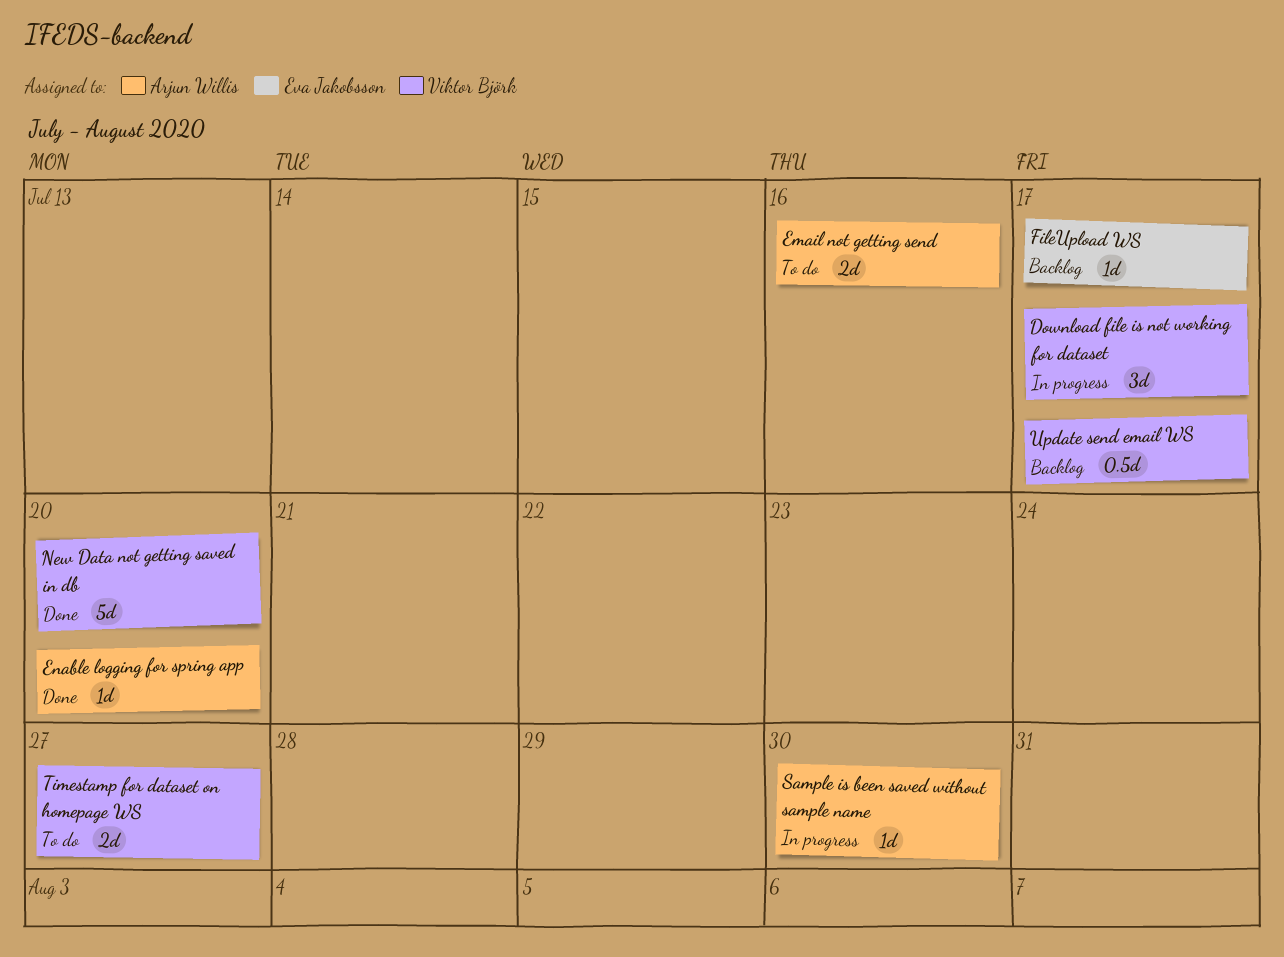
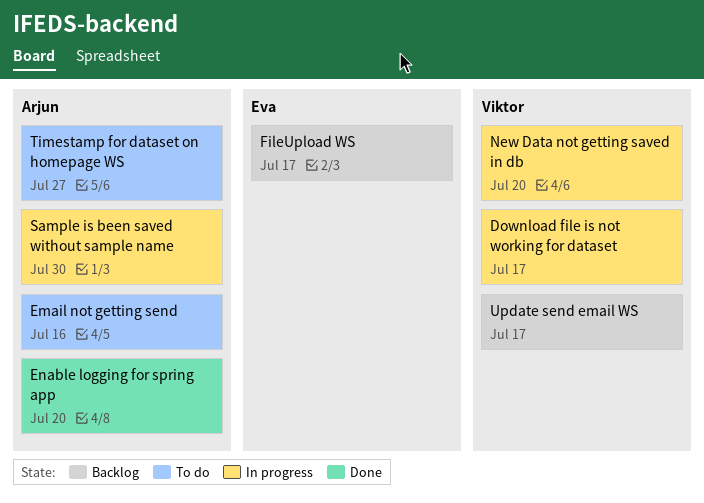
New Data not getting saved in db, status: Done -> In progress
Timestamp for dataset on homepage WS, owner: Viktor Björk -> Arjun Willis

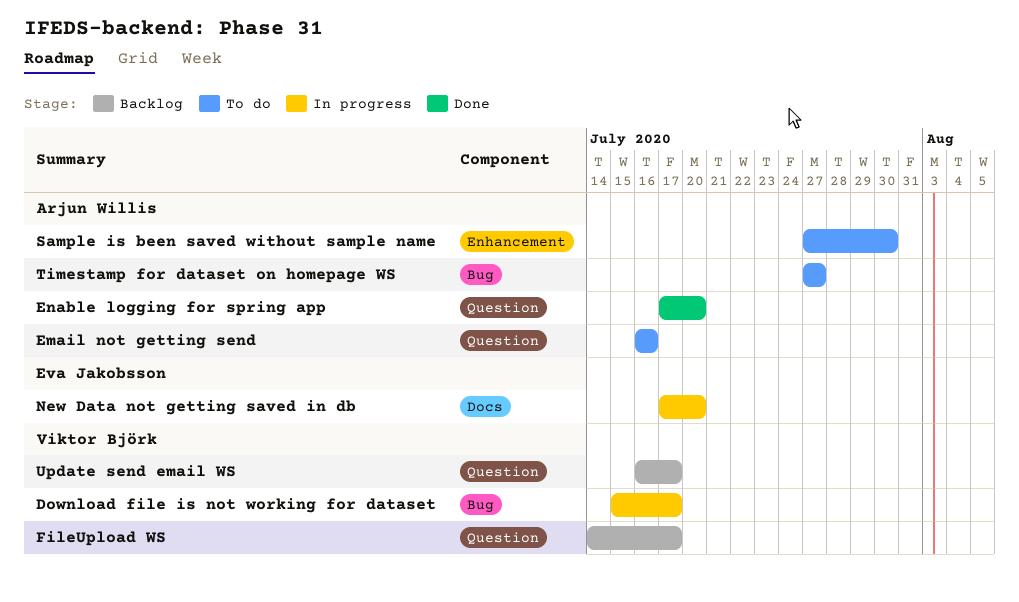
FileUpload WS, owner: Eva Jakobsson -> Viktor Björk
New Data not getting saved in db, owner: Viktor Björk -> Eva Jakobsson
Sample is been saved without sample name, status: In progress -> To do

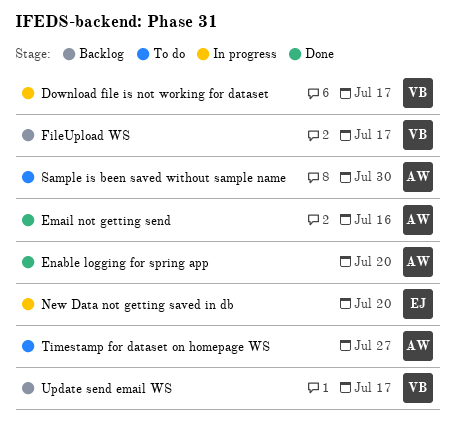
Email not getting send, status: To do -> Done

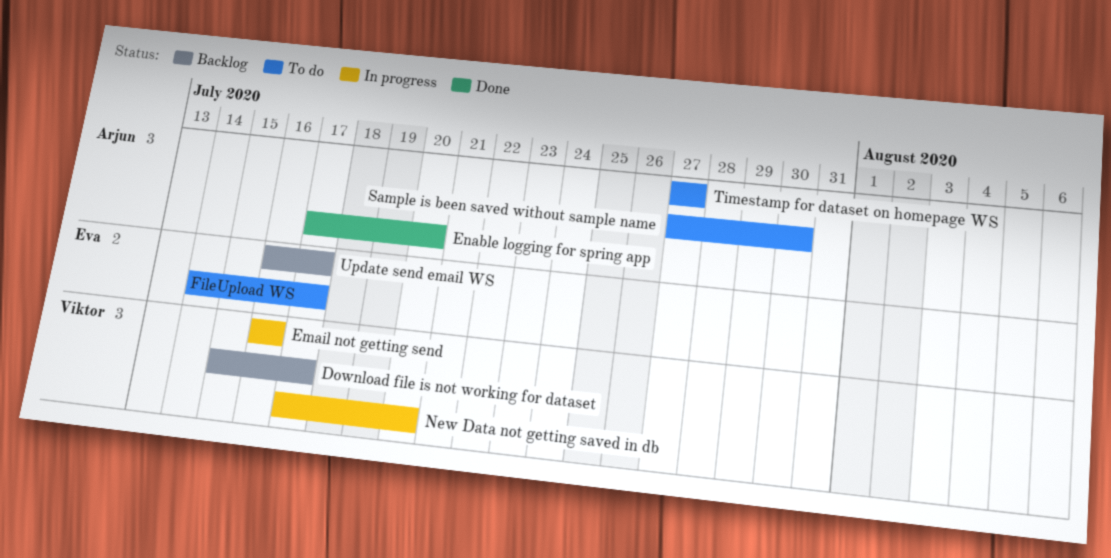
Download file is not working for dataset, status: In progress -> Backlog
Email not getting send, status: Done -> In progress
Email not getting send, owner: Arjun -> Viktor
FileUpload WS, status: Backlog -> To do
FileUpload WS, owner: Viktor -> Eva
New Data not getting saved in db, owner: Eva -> Viktor
Update send email WS, owner: Viktor -> Eva

